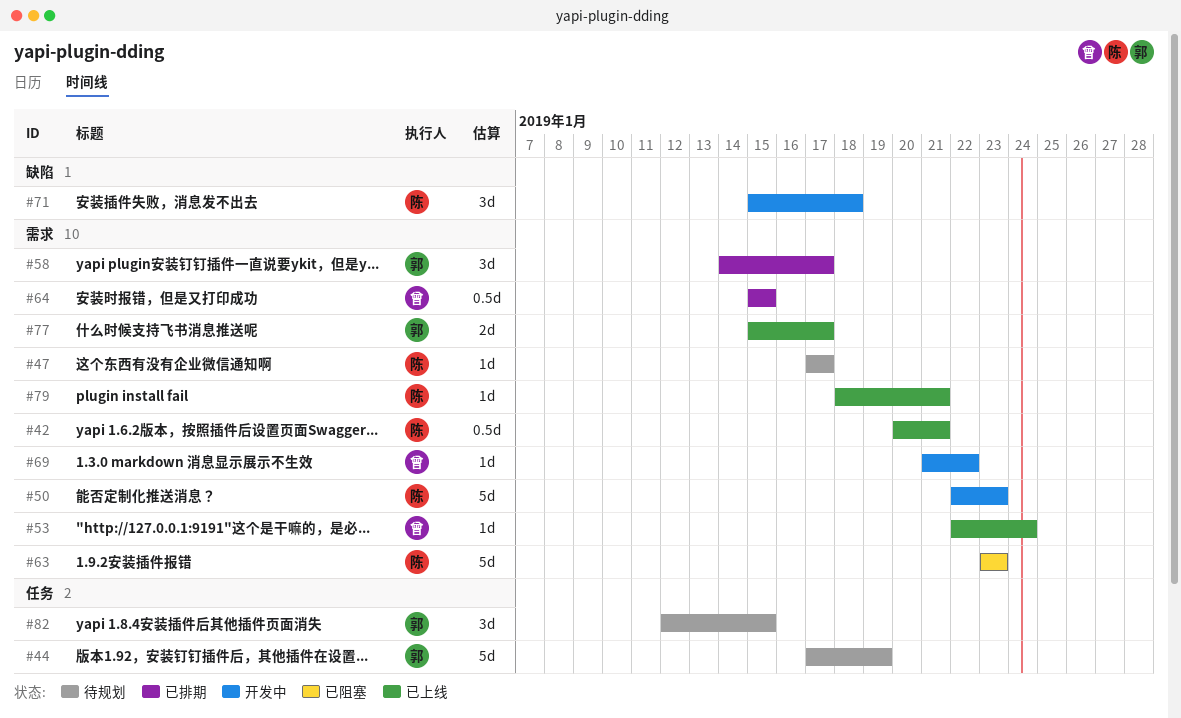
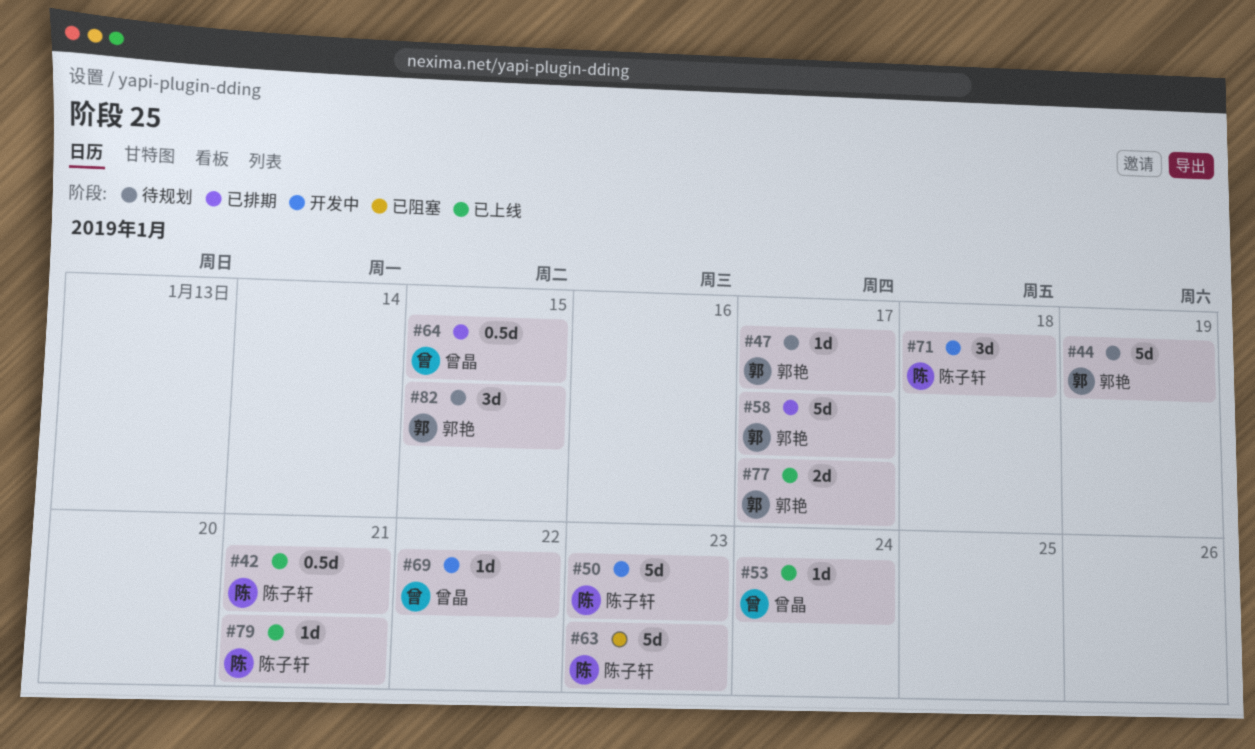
#47, owner: 陈子轩 -> 郭艳
#58, estimate: 3d -> 5d

